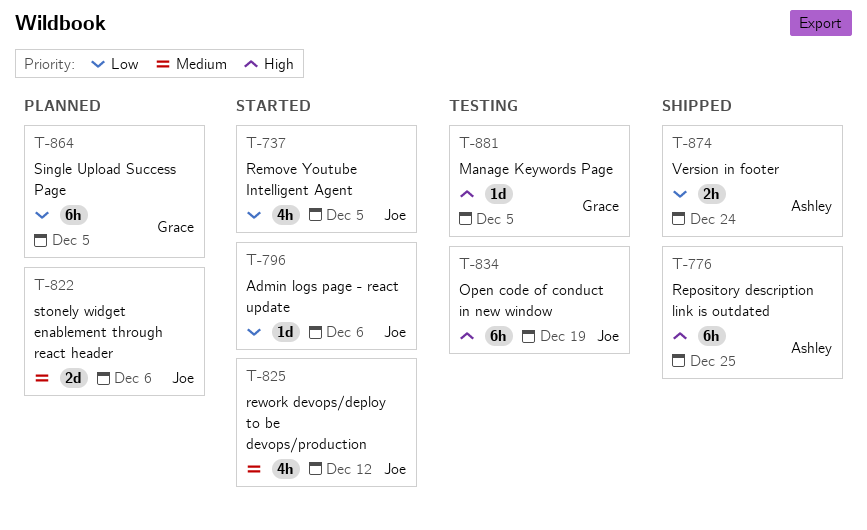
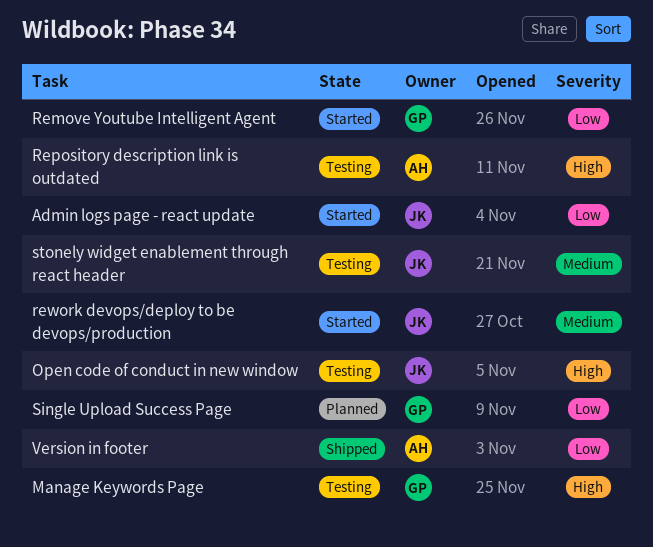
Remove Youtube Intelligent Agent, owner: Joe -> Grace
Repository description link is outdated, status: Shipped -> Testing
stonely widget enablement through react header, status: Planned -> Testing

